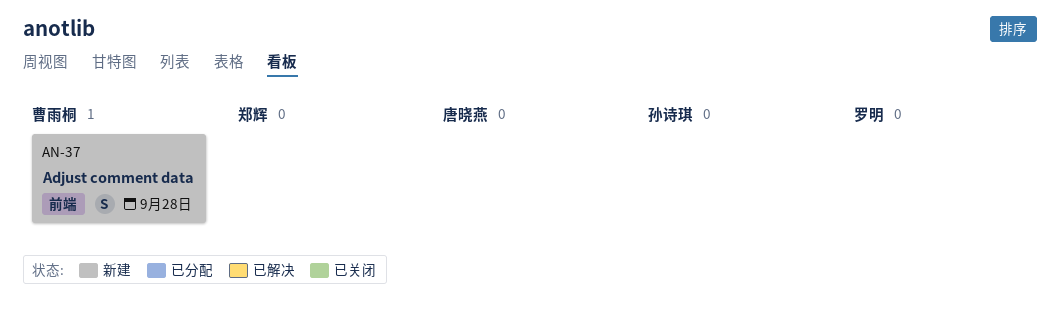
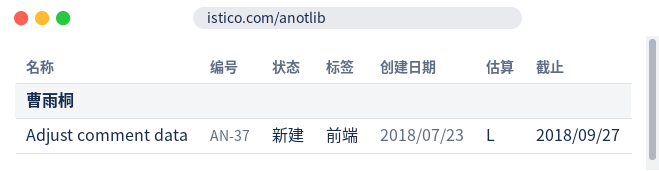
AN-37, estimate: S -> L
AN-37, due: Sep 28 -> Sep 27

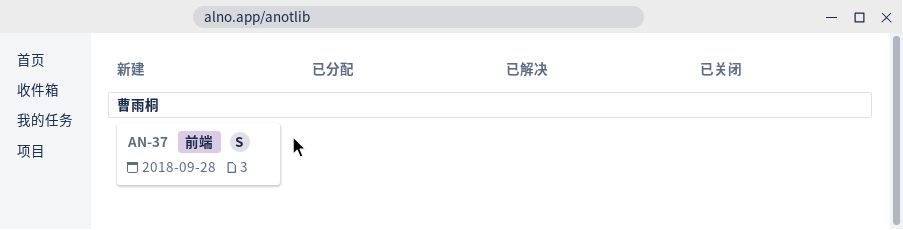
AN-37, estimate: L -> S
AN-37, due: Sep 27 -> Sep 28

